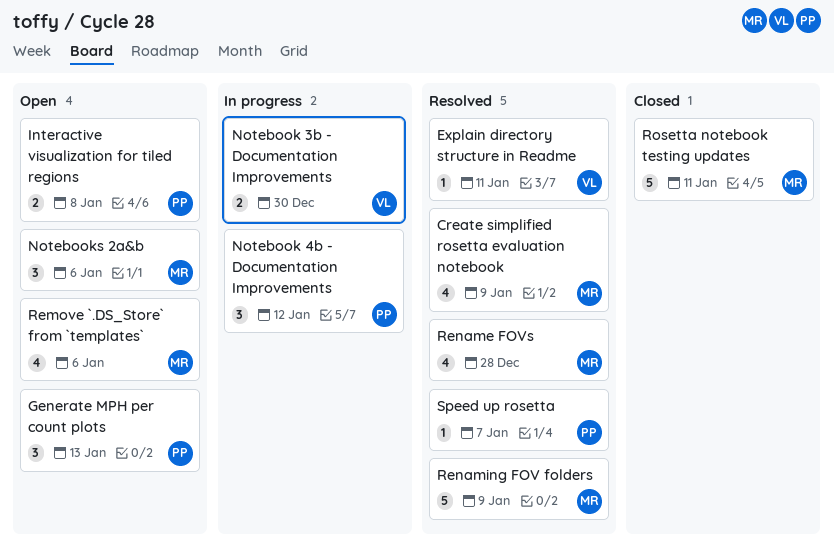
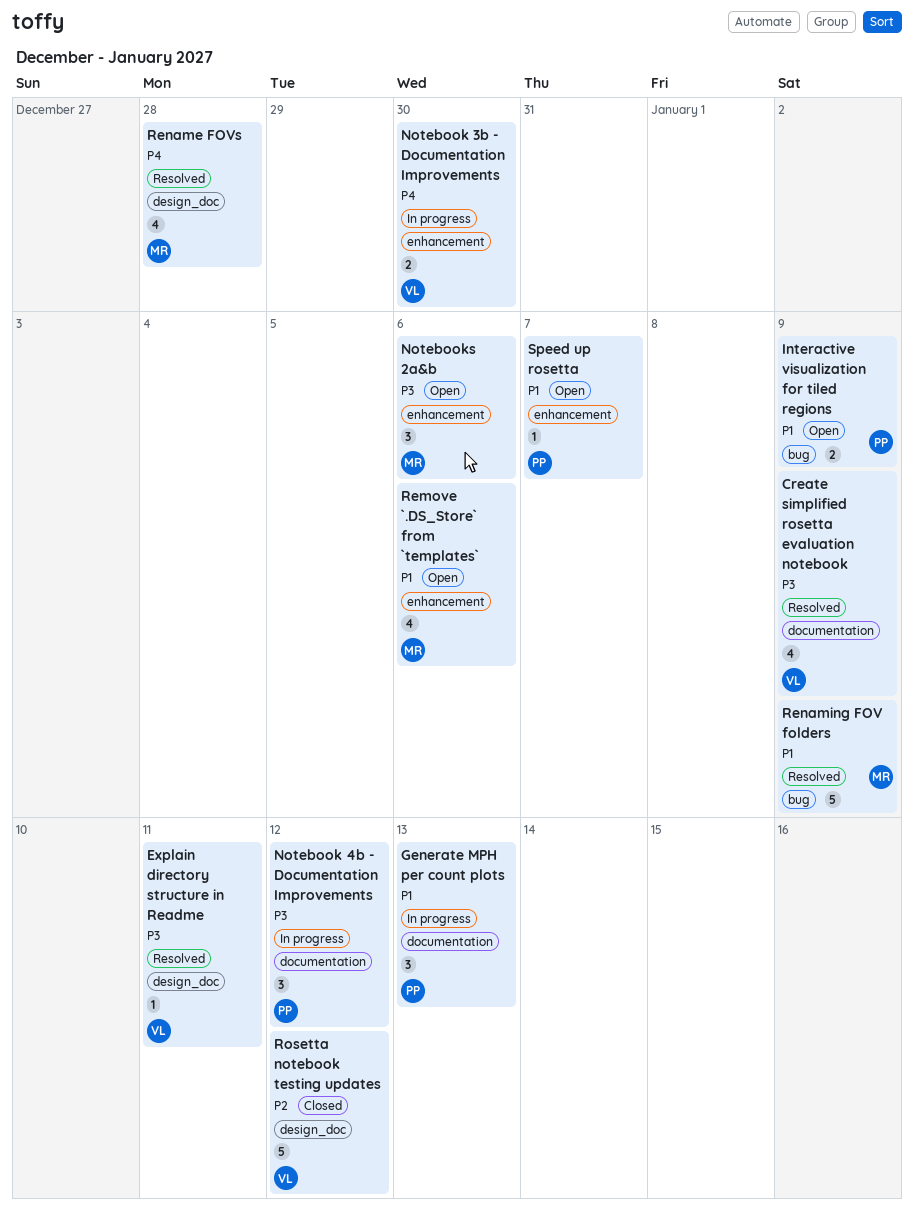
Create simplified rosetta evaluation notebook, owner: MR -> VL
Generate MPH per count plots, status: Open -> In progress
Interactive visualization for tiled regions, due: Jan 8 -> Jan 9
Rosetta notebook testing updates, owner: MR -> VL
Rosetta notebook testing updates, due: Jan 11 -> Jan 12
Speed up rosetta, status: Resolved -> Open

